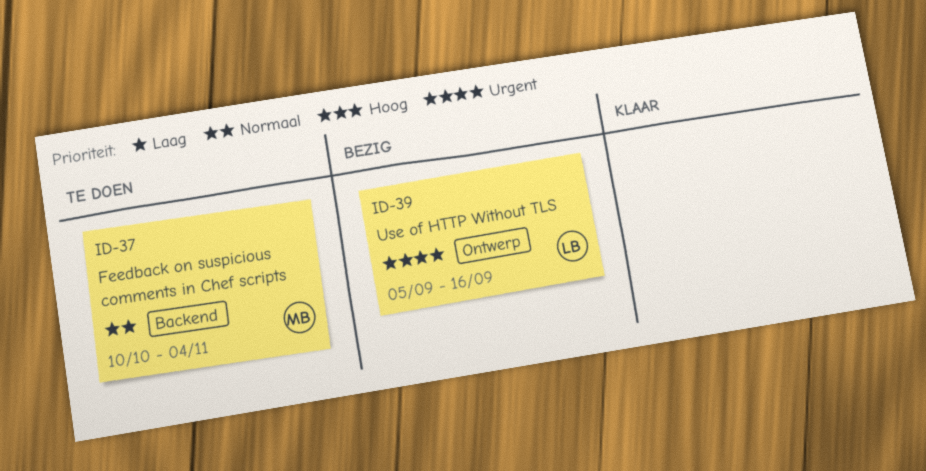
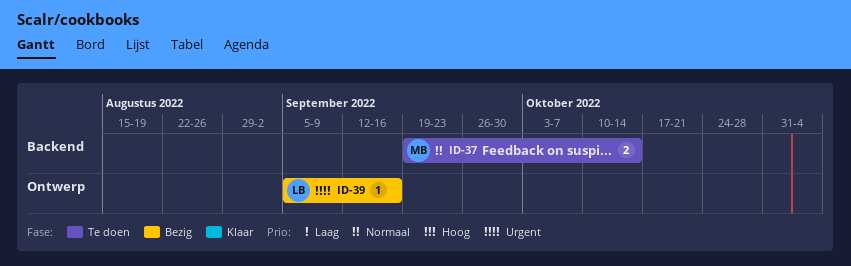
ID-37, start: Oct 10 -> Sep 19
ID-37, due: Nov 4 -> Oct 14

